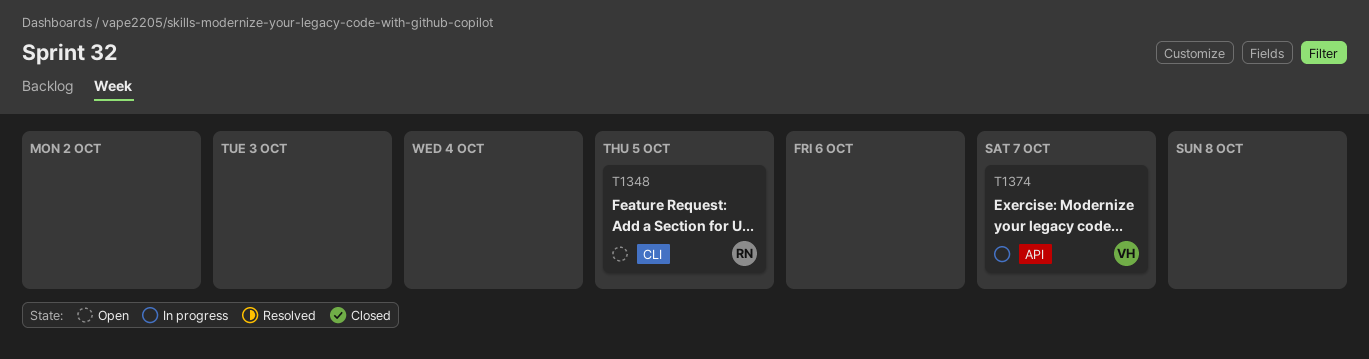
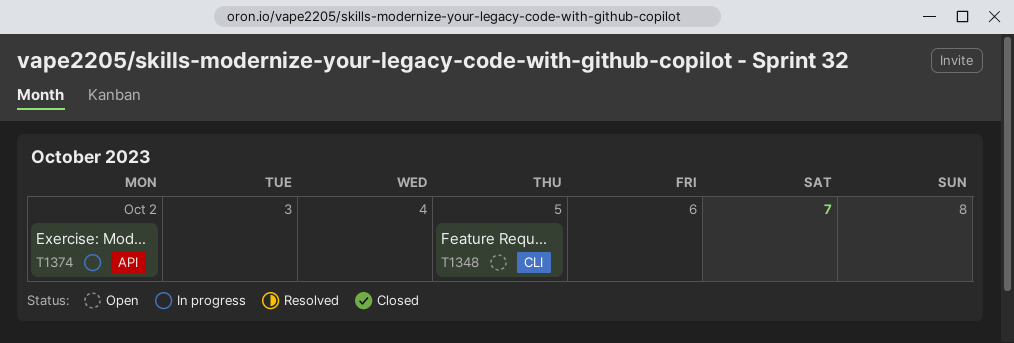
T1374, due: Oct 7 -> Oct 2

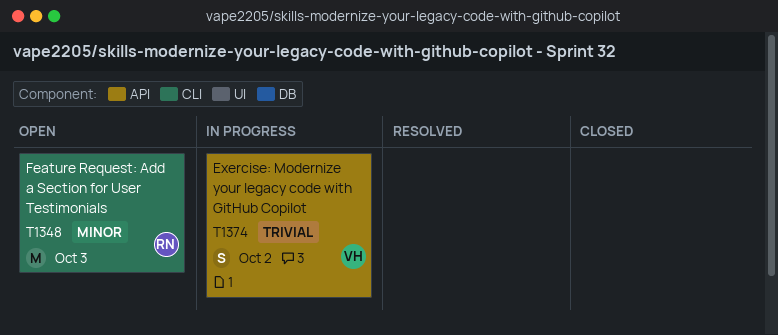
T1348, due: Oct 5 -> Oct 3

